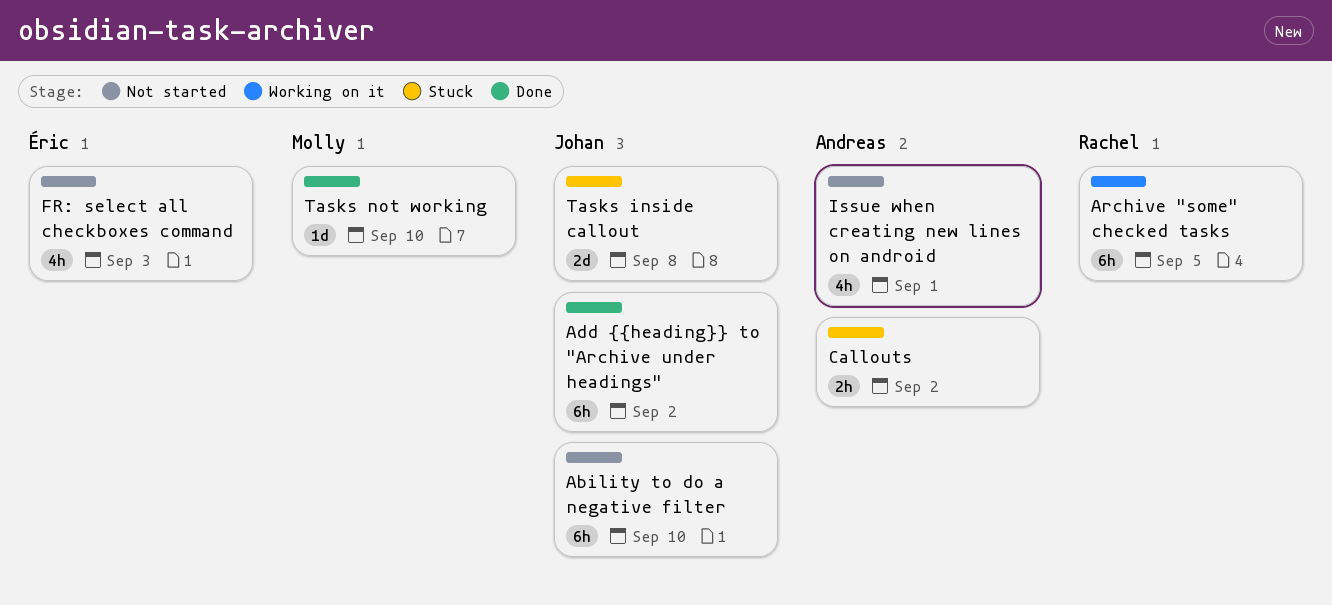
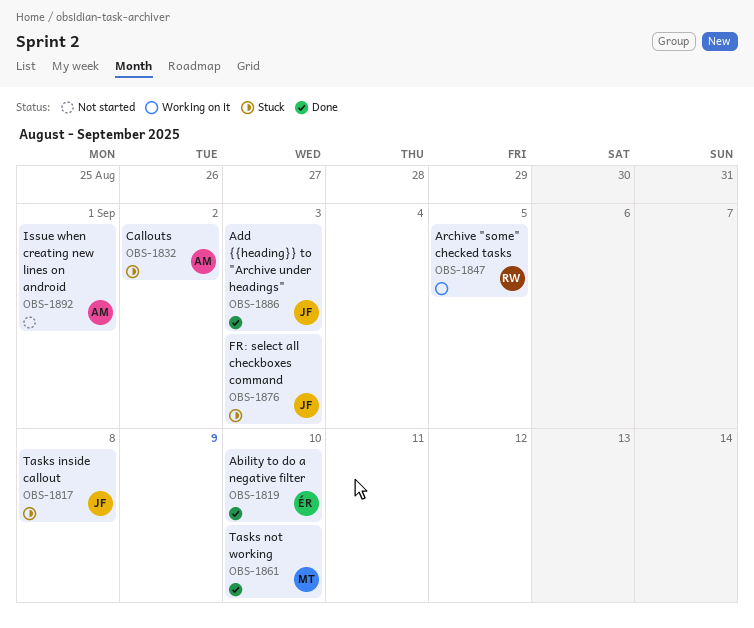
Ability to do a negative filter, status: Not started -> Done
Ability to do a negative filter, owner: Johan -> Éric
Add {{heading}} to "Archive under headings", due: Sep 2 -> Sep 3
FR: select all checkboxes command, status: Not started -> Stuck
FR: select all checkboxes command, owner: Éric -> Johan

